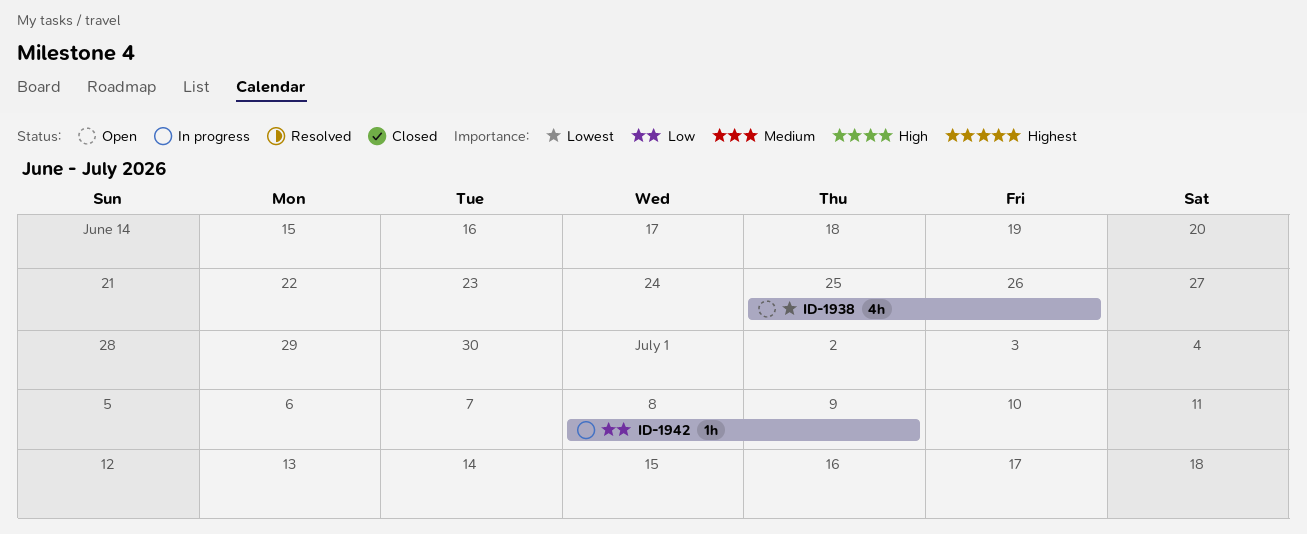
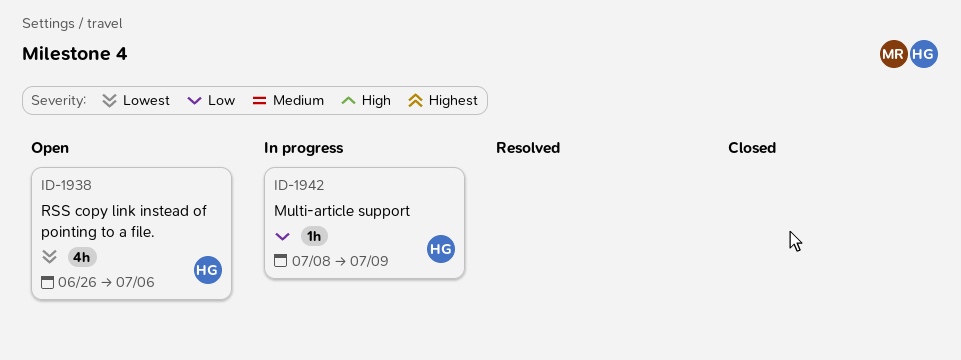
ID-1938, start: Jun 25 -> Jun 26
ID-1938, due: Jun 26 -> Jul 6

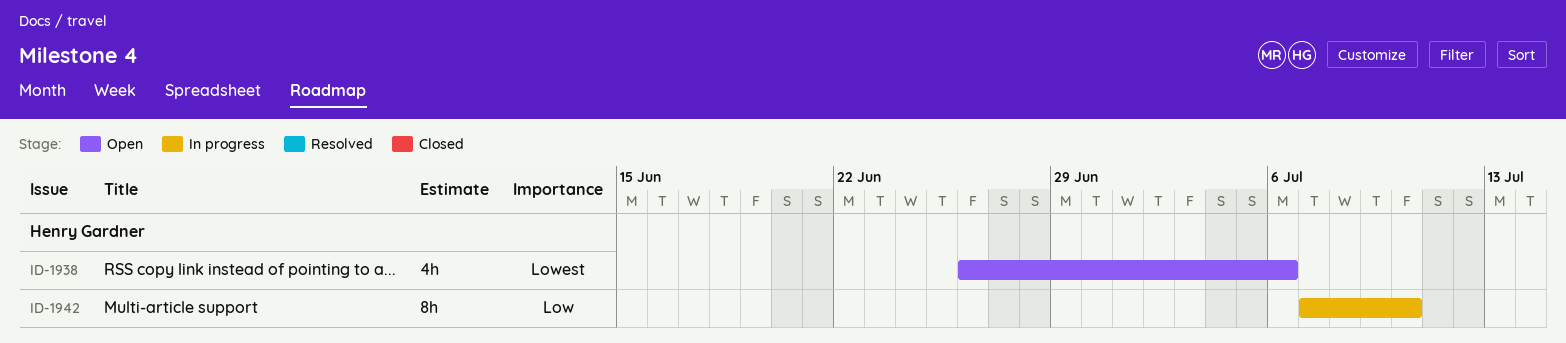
ID-1942, estimate: 1h -> 8h
ID-1942, start: Jul 8 -> Jul 7
ID-1942, due: Jul 9 -> Jul 10

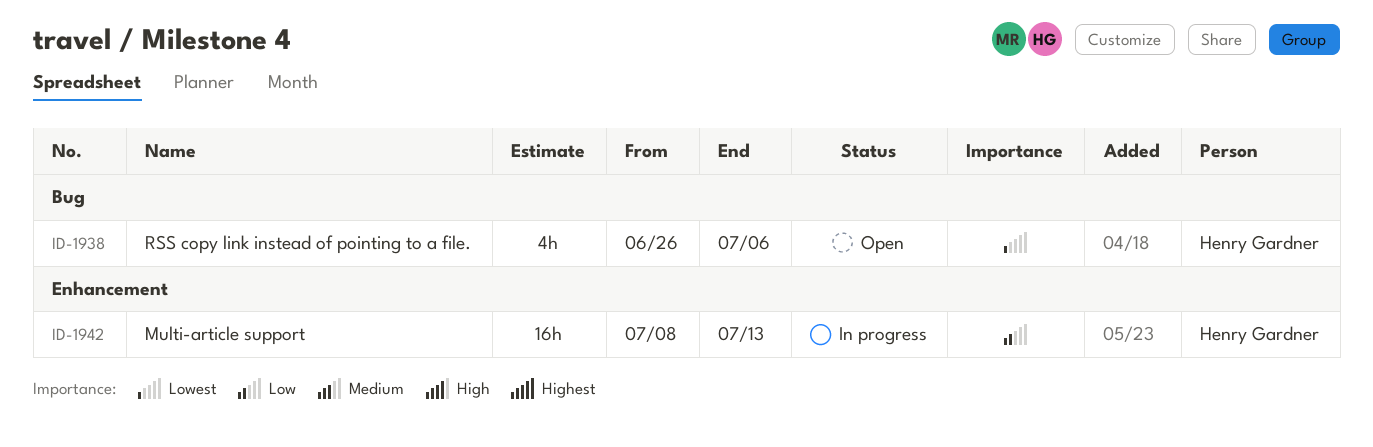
ID-1942, estimate: 8h -> 16h
ID-1942, start: Jul 7 -> Jul 8
ID-1942, due: Jul 10 -> Jul 13

